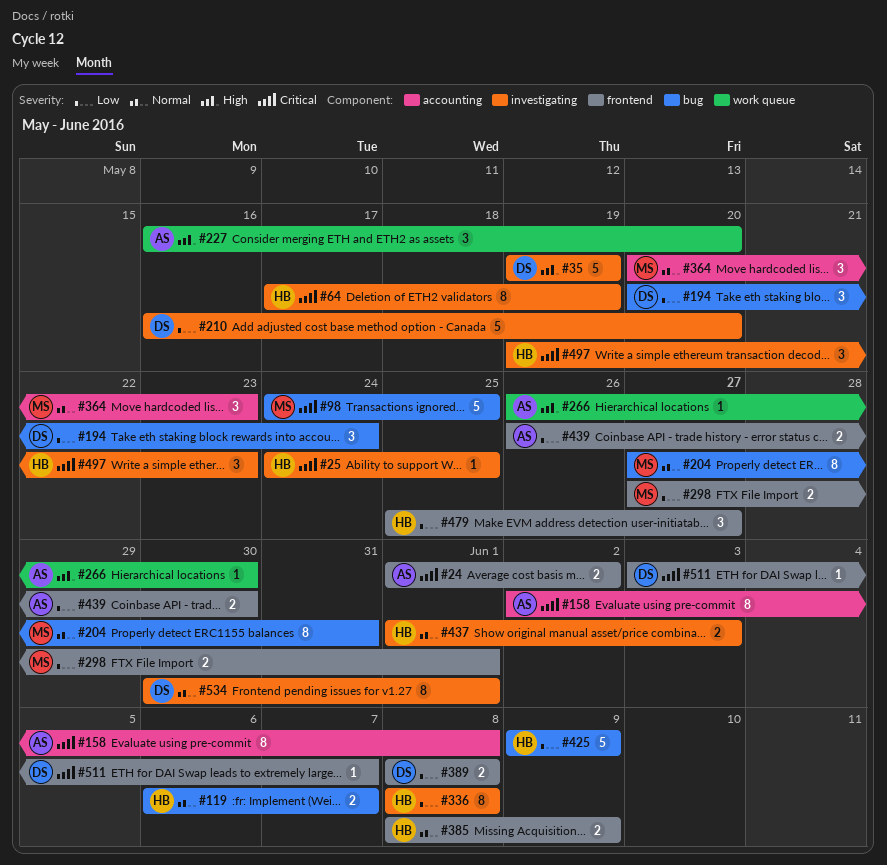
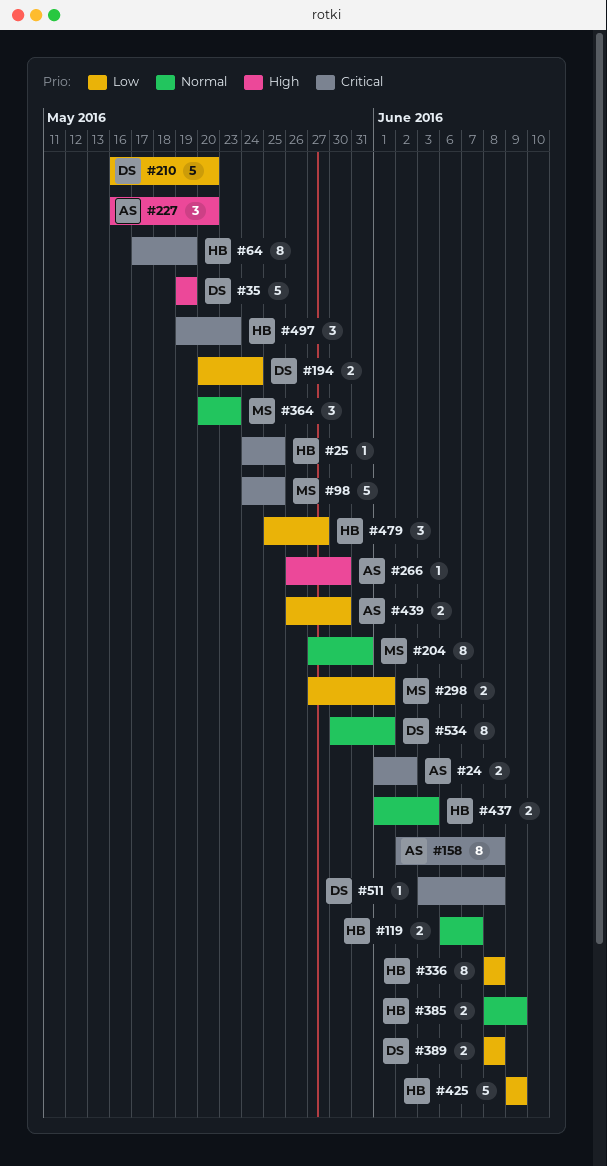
#194, estimate: 3 -> 2
#511, due: Jun 7 -> Jun 8

